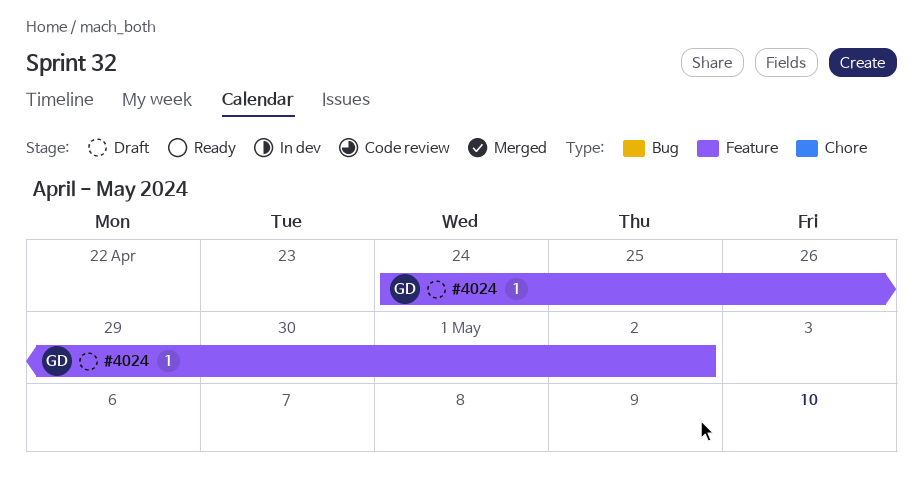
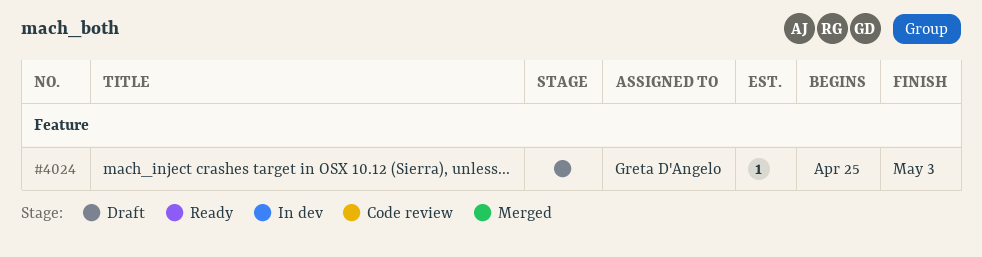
#4024, start: Apr 24 -> Apr 25
#4024, due: May 2 -> May 3

